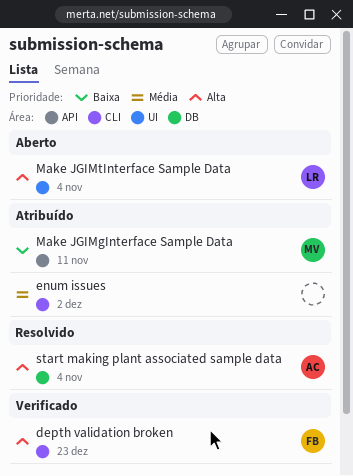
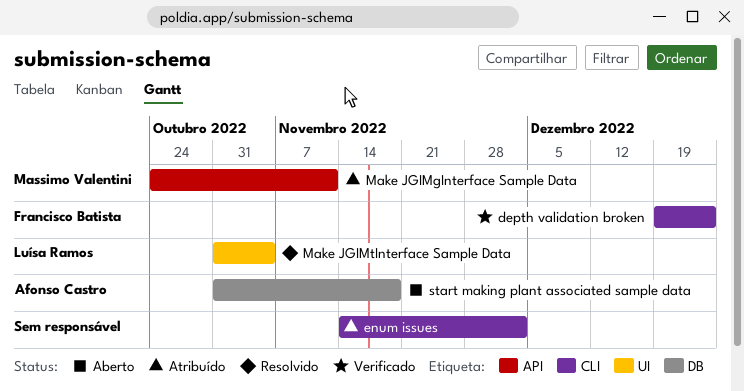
Make JGIMtInterface Sample Data, status: Aberto -> Resolvido
start making plant associated sample data, status: Resolvido -> Aberto
start making plant associated sample data, due: Nov 4 -> Nov 18

